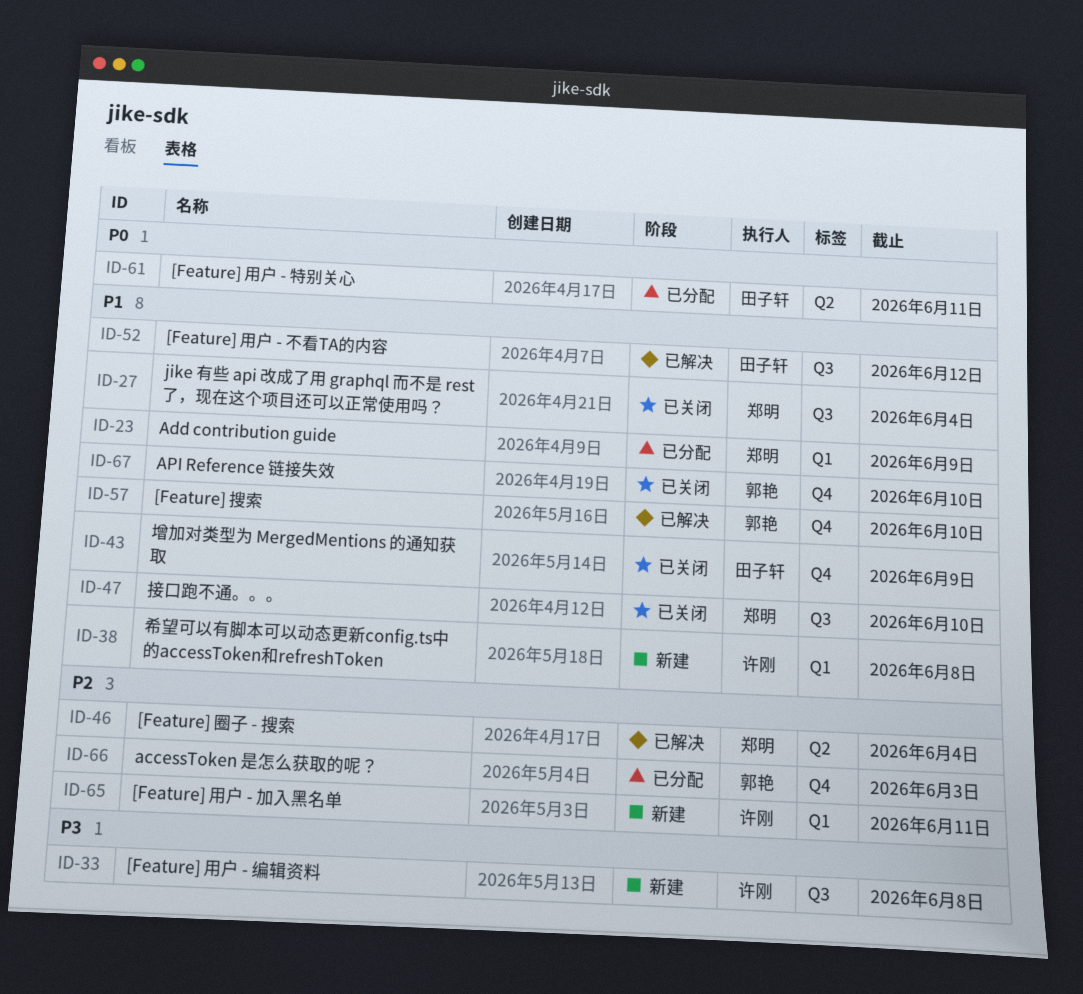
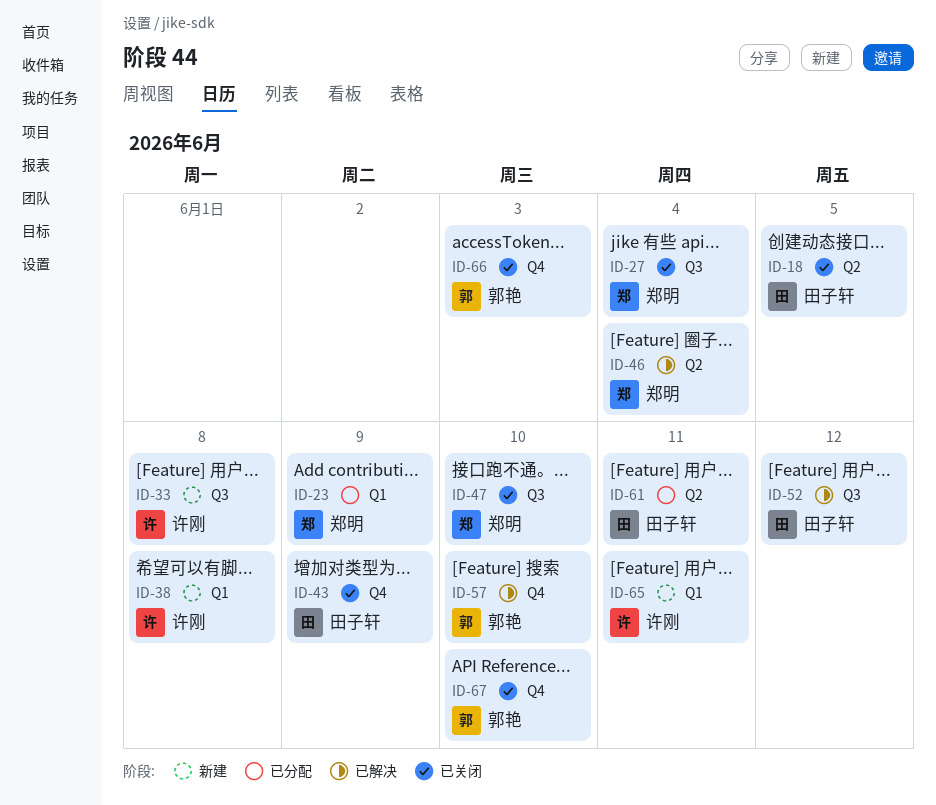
ID-18: none -> present
ID-66, status: 已分配 -> 已关闭

